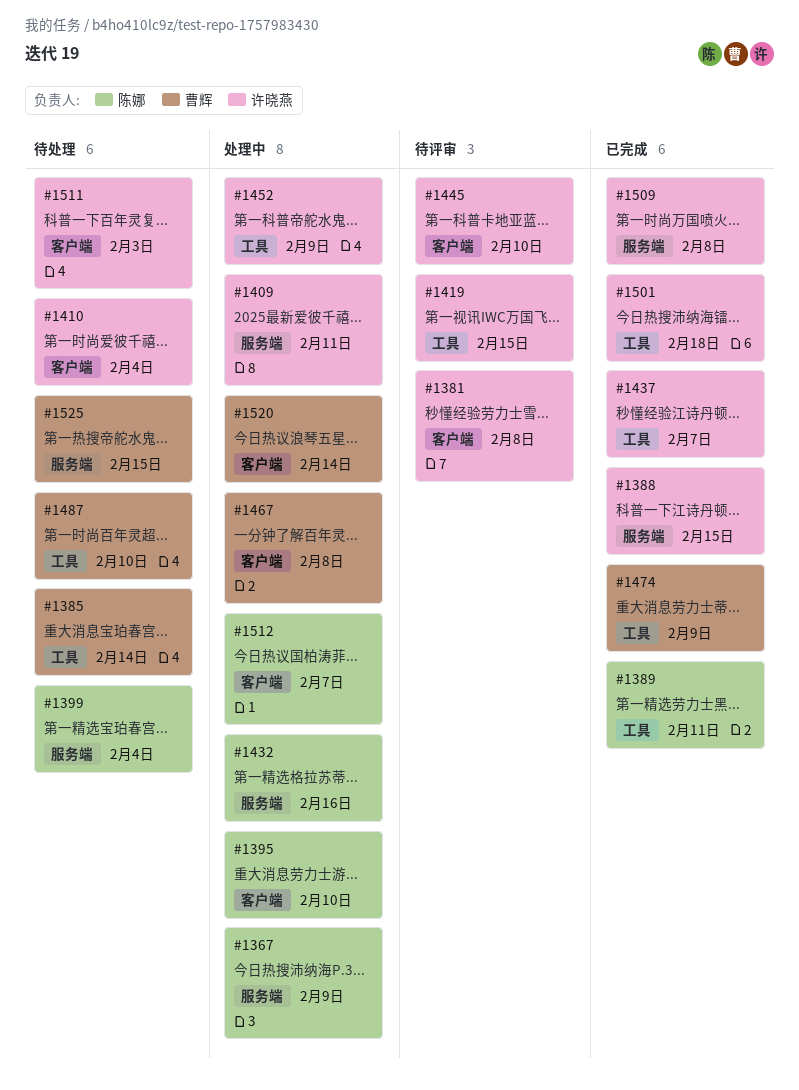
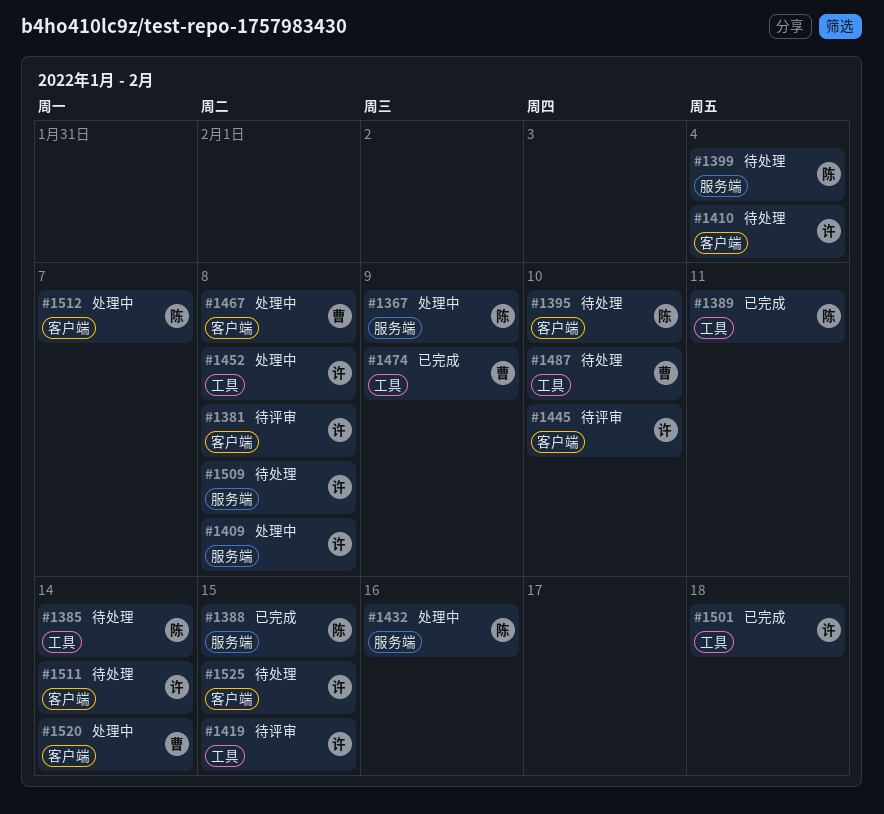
#1385, owner: 曹辉 -> 陈娜
#1388, owner: 许晓燕 -> 陈娜
#1395, status: 处理中 -> 待处理
#1409, due: Feb 11 -> Feb 8
#1437: present -> none
#1452, due: Feb 9 -> Feb 8
#1509, status: 已完成 -> 待处理
#1511, due: Feb 3 -> Feb 14
#1525, owner: 曹辉 -> 许晓燕
#1525, label: 服务端 -> 客户端

